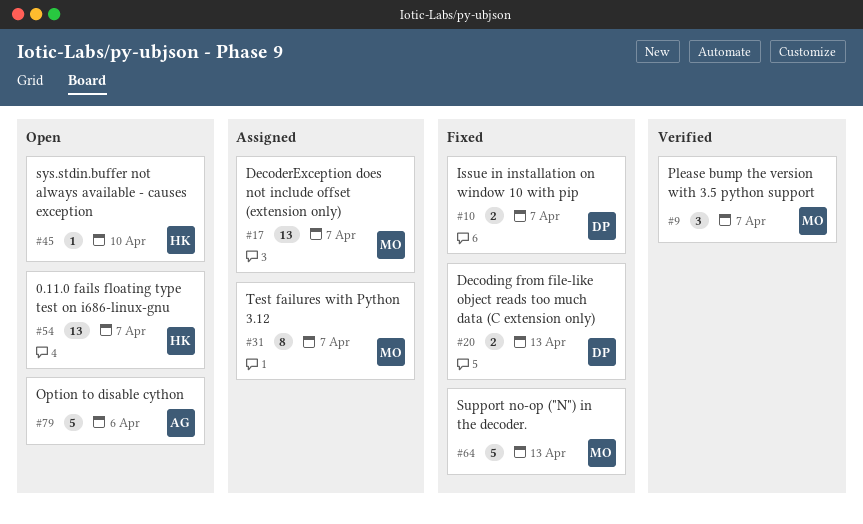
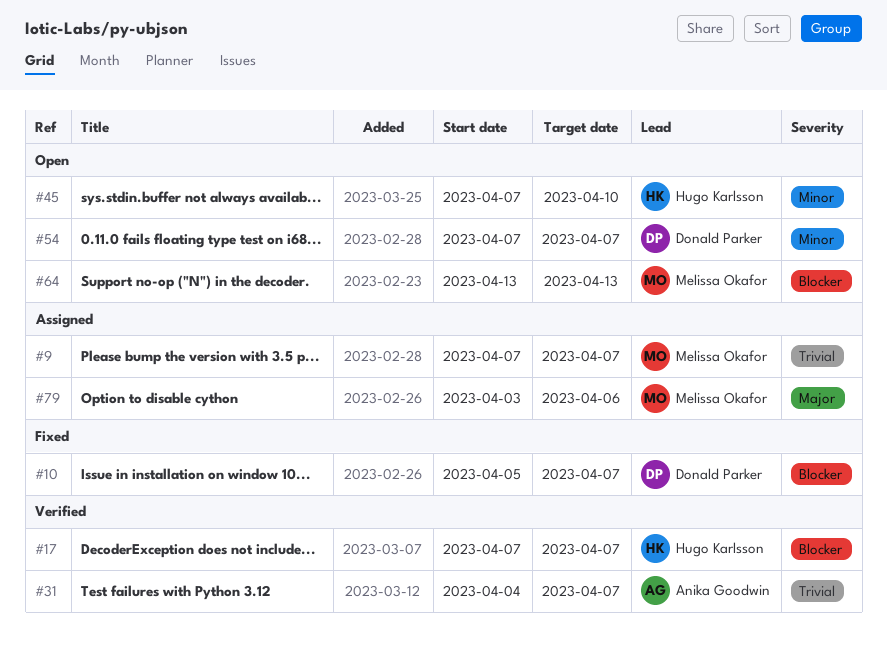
#9, status: Verified -> Assigned
#17, status: Assigned -> Verified
#17, owner: Melissa Okafor -> Hugo Karlsson
#20: present -> none
#31, status: Assigned -> Verified
#31, owner: Melissa Okafor -> Anika Goodwin
#54, owner: Hugo Karlsson -> Donald Parker
#64, status: Fixed -> Open
#79, status: Open -> Assigned
#79, owner: Anika Goodwin -> Melissa Okafor

